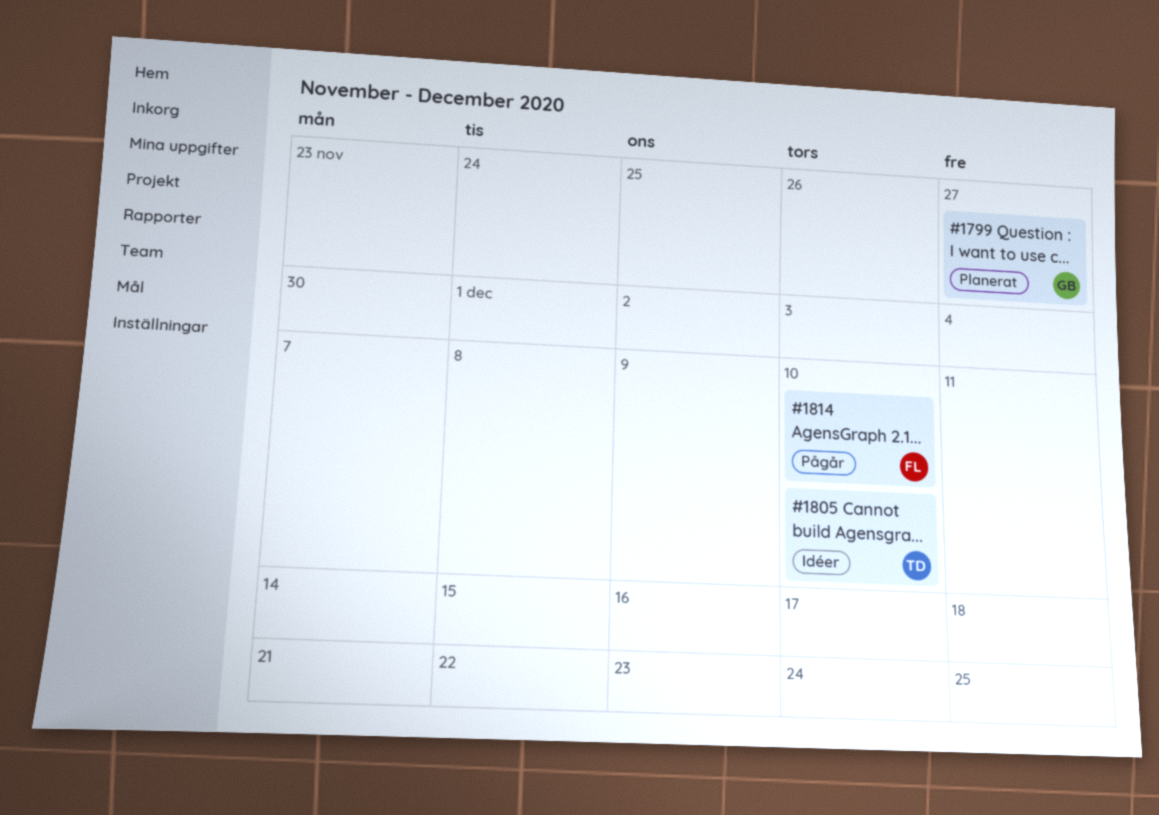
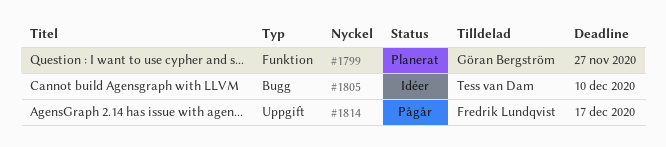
#1814, due: Dec 10 -> Dec 17

